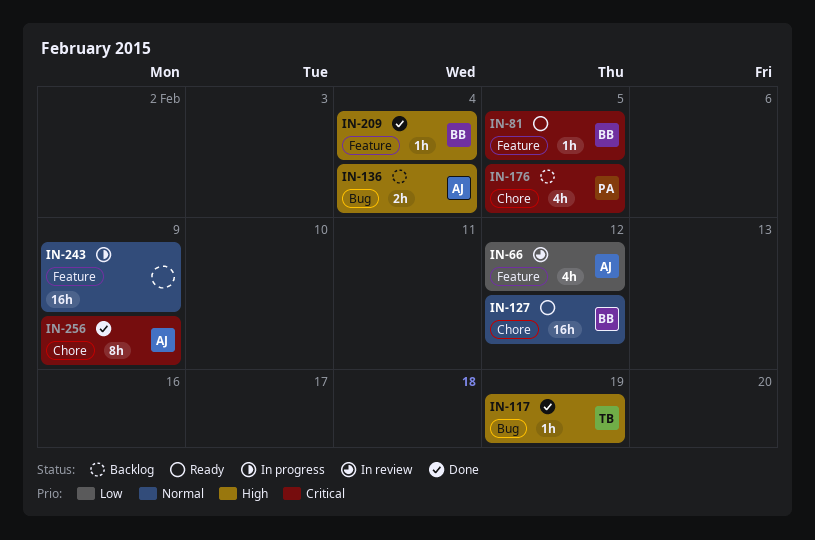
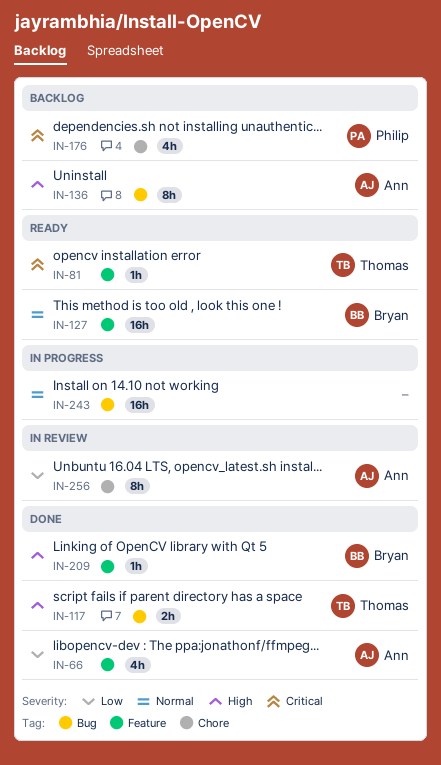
IN-66, status: In review -> Done
IN-81, owner: Bryan -> Thomas
IN-117, estimate: 1h -> 2h
IN-127, label: Chore -> Feature
IN-136, estimate: 2h -> 8h
IN-243, label: Feature -> Bug
IN-256, status: Done -> In review
IN-256, priority: Critical -> Low

